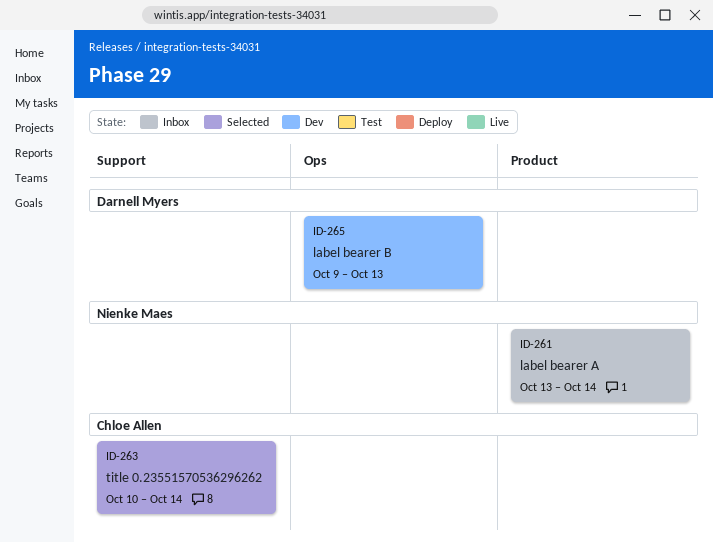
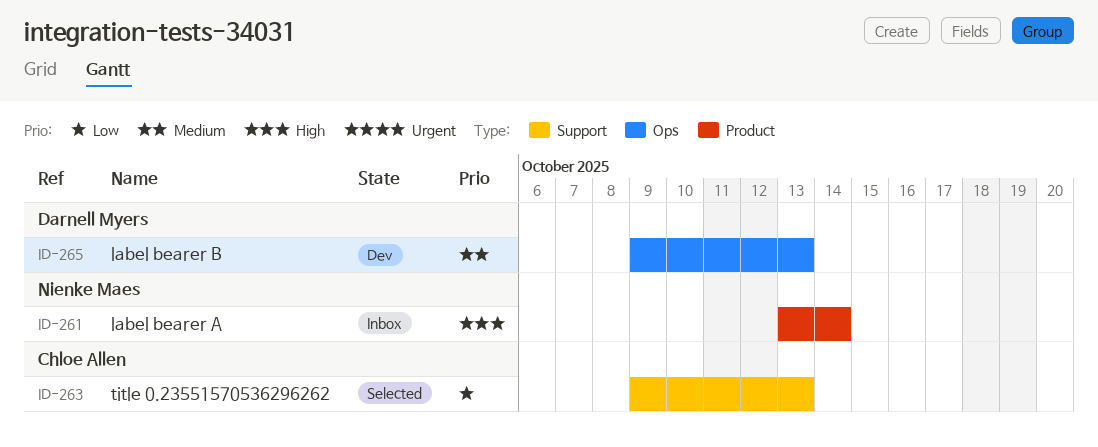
ID-263, start: Oct 10 -> Oct 9
ID-263, due: Oct 14 -> Oct 13

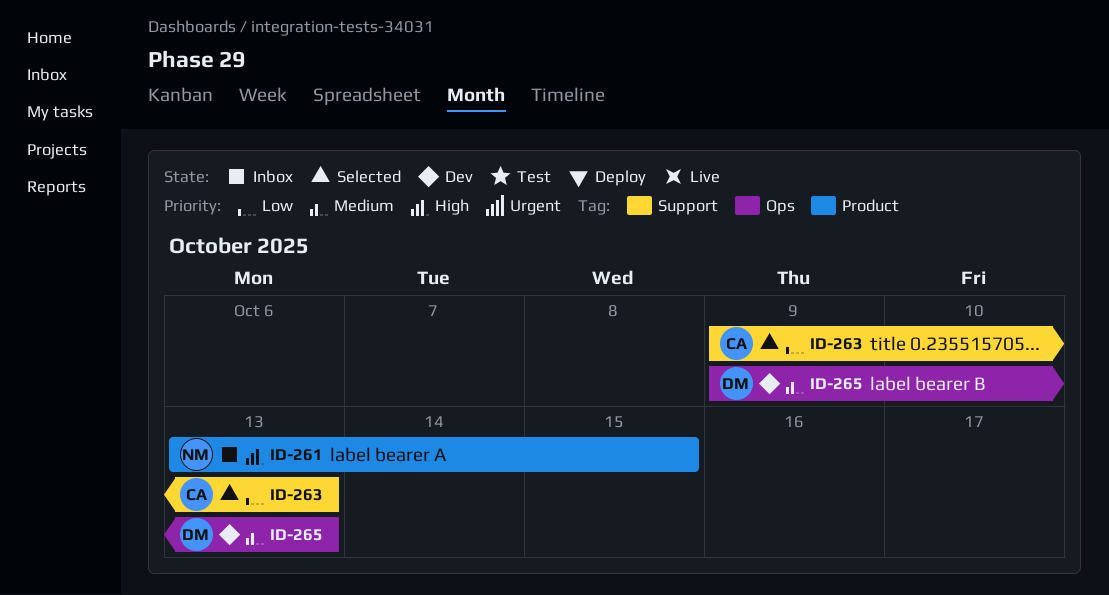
ID-261, due: Oct 14 -> Oct 15

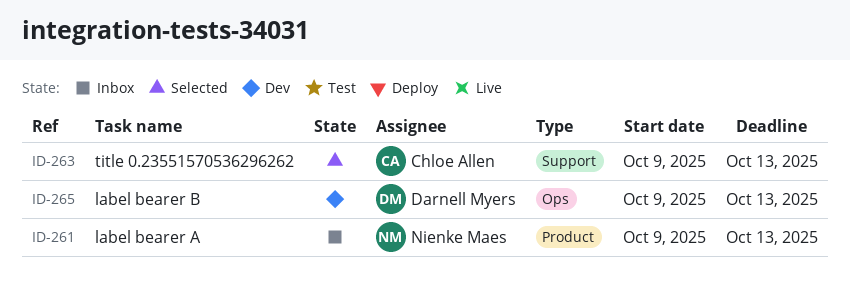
ID-261, start: Oct 13 -> Oct 9
ID-261, due: Oct 15 -> Oct 13

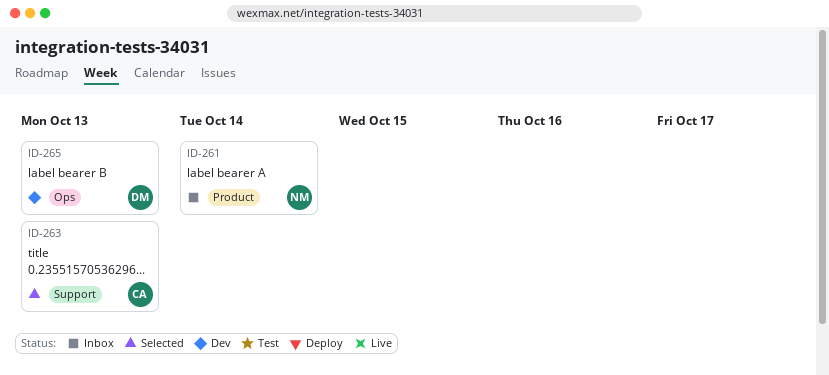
ID-261, due: Oct 13 -> Oct 14

